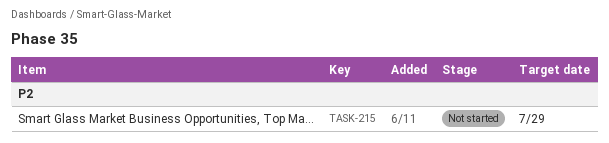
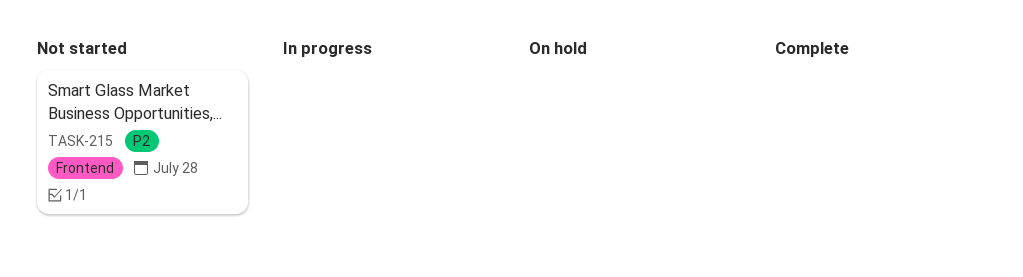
TASK-215, due: Jul 29 -> Jul 28

